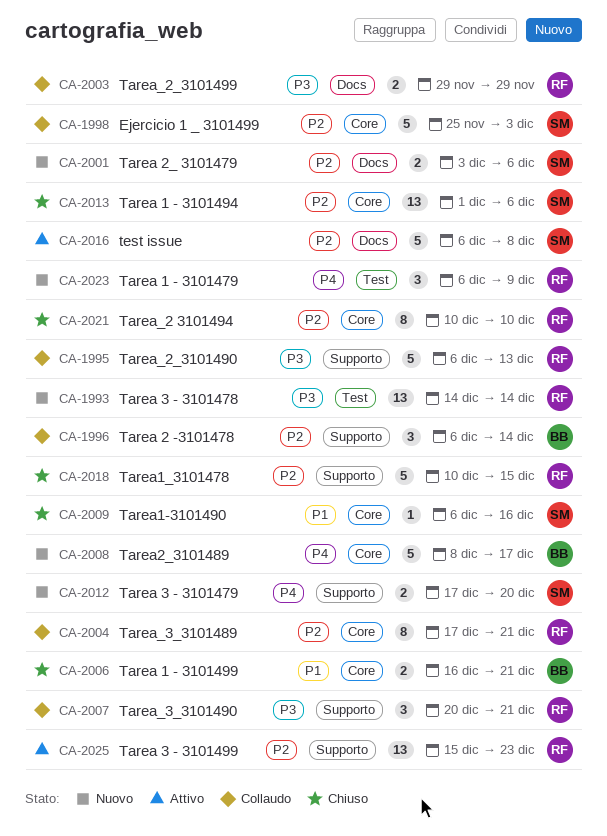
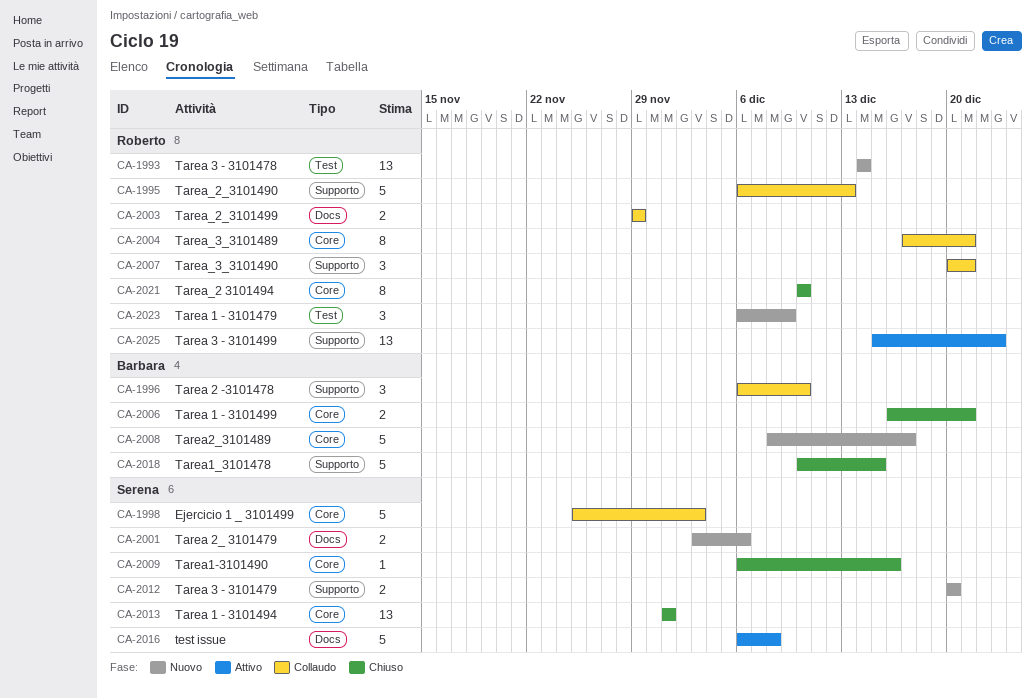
CA-1996, due: Dec 14 -> Dec 10
CA-2012, start: Dec 17 -> Dec 20
CA-2013, due: Dec 6 -> Dec 1
CA-2018, owner: Roberto -> Barbara

